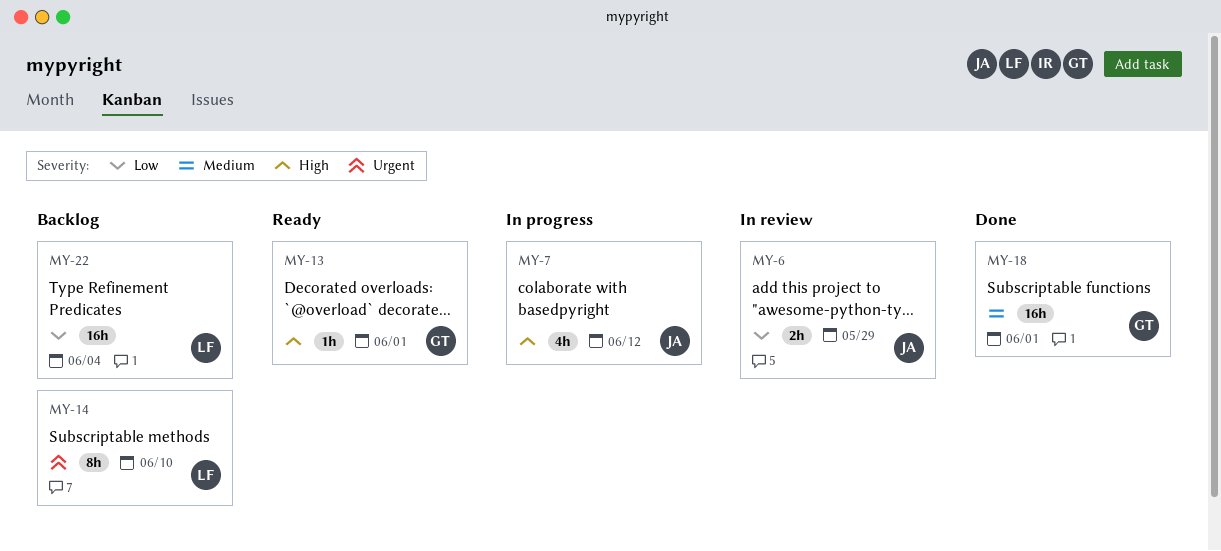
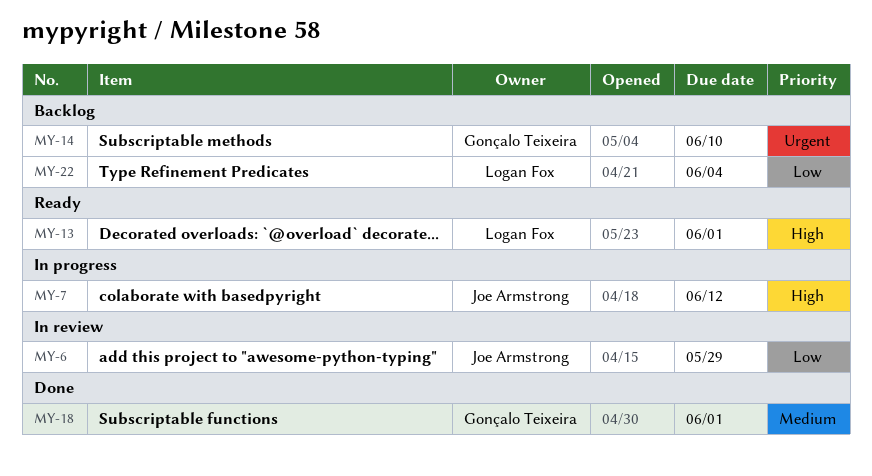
MY-13, owner: Gonçalo Teixeira -> Logan Fox
MY-14, owner: Logan Fox -> Gonçalo Teixeira

